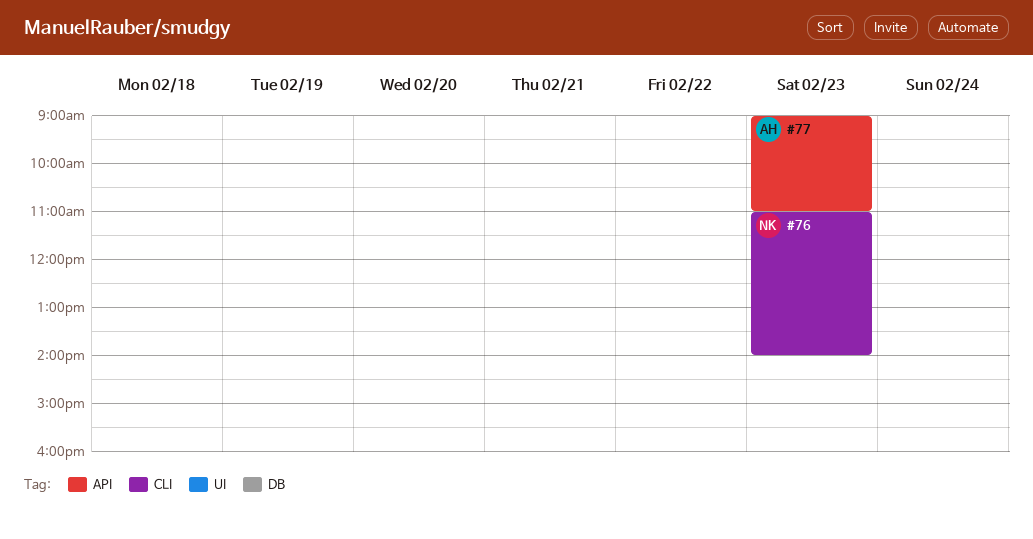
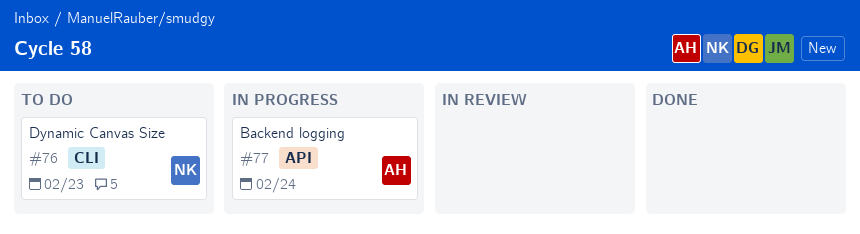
#77, day: Feb 23 -> Feb 24

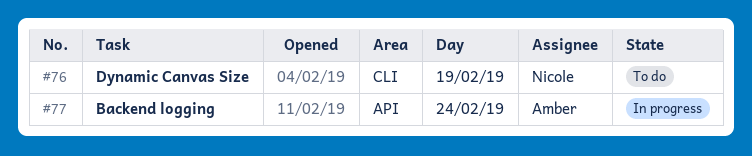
#76, day: Feb 23 -> Feb 19

